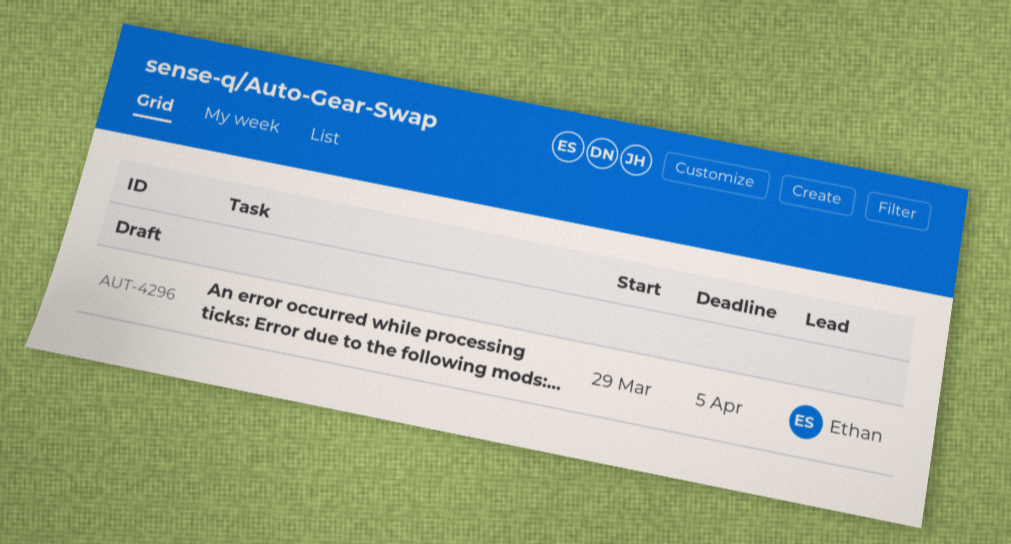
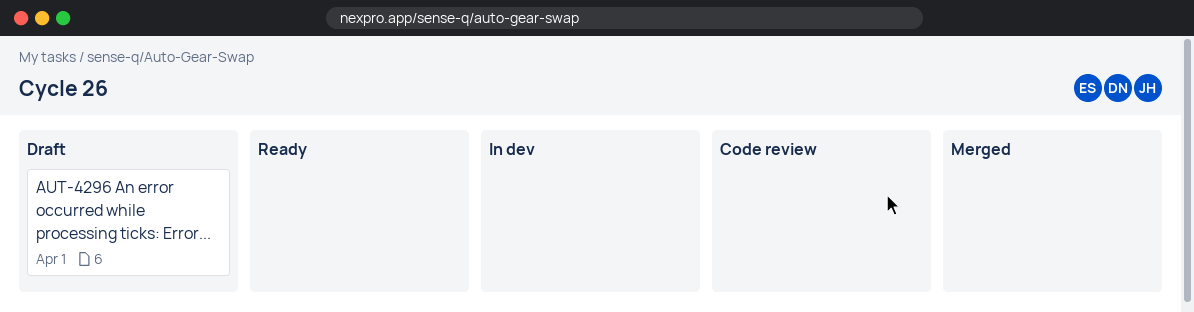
AUT-4296, due: Apr 5 -> Apr 1

